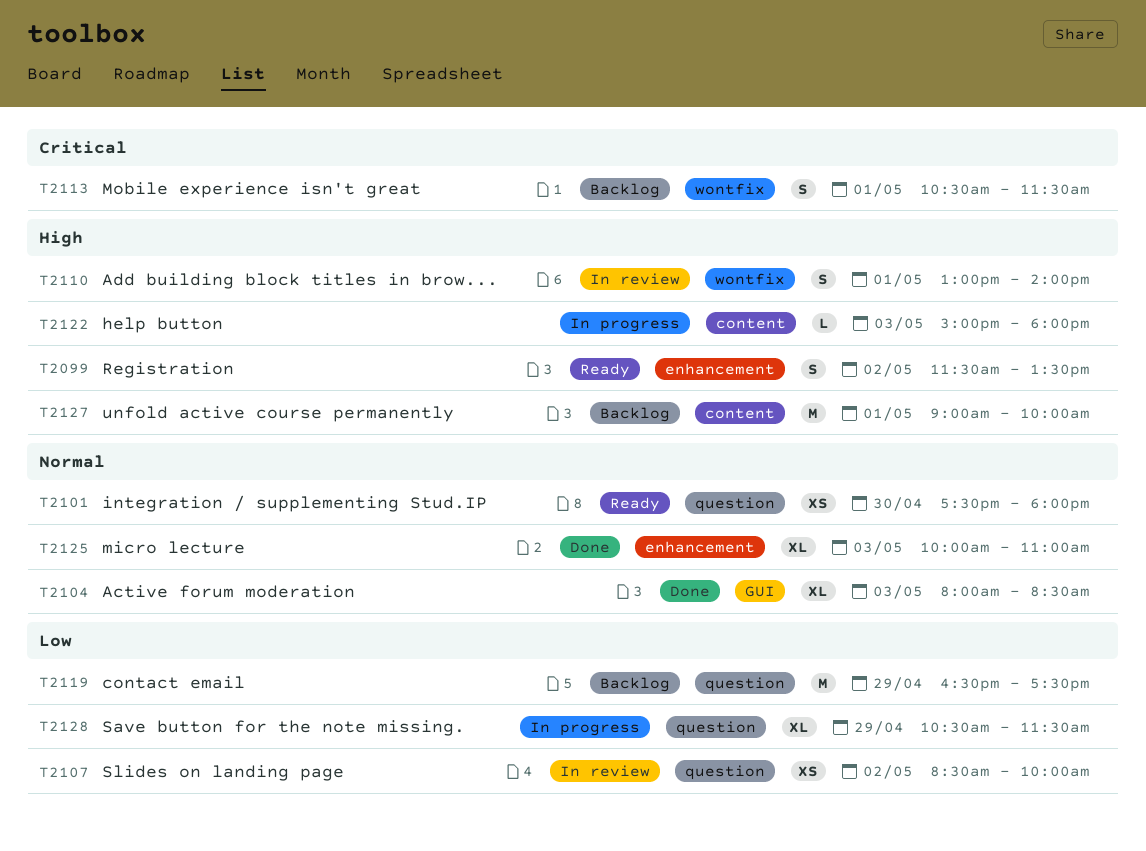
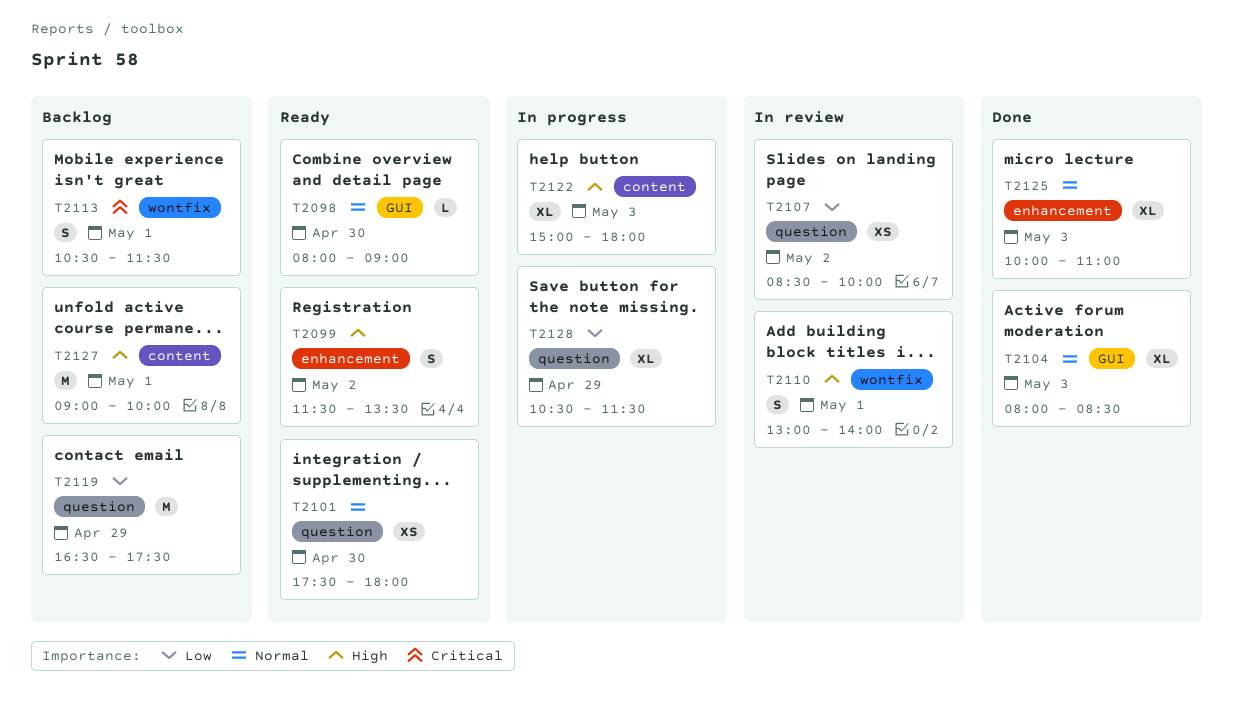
T2098: none -> present
T2122, estimate: L -> XL

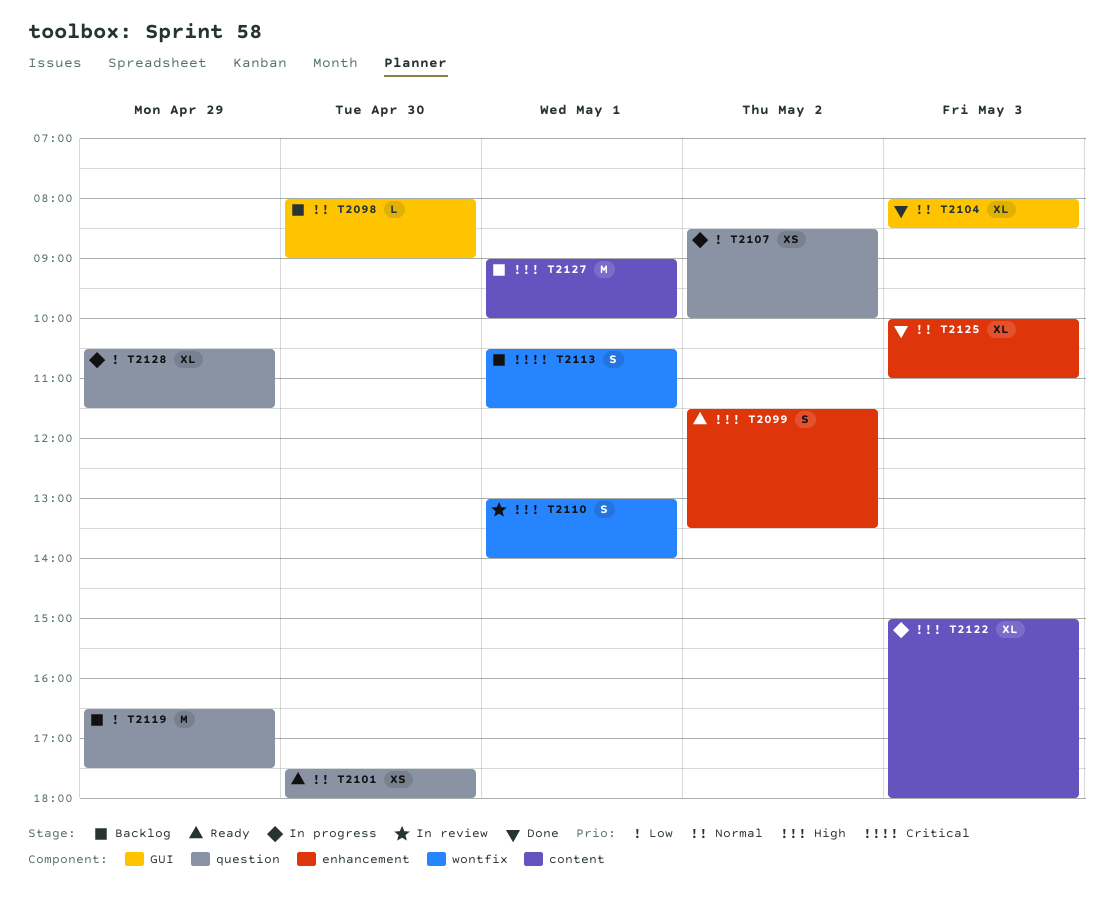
T2098, status: Ready -> Backlog
T2107, status: In review -> In progress

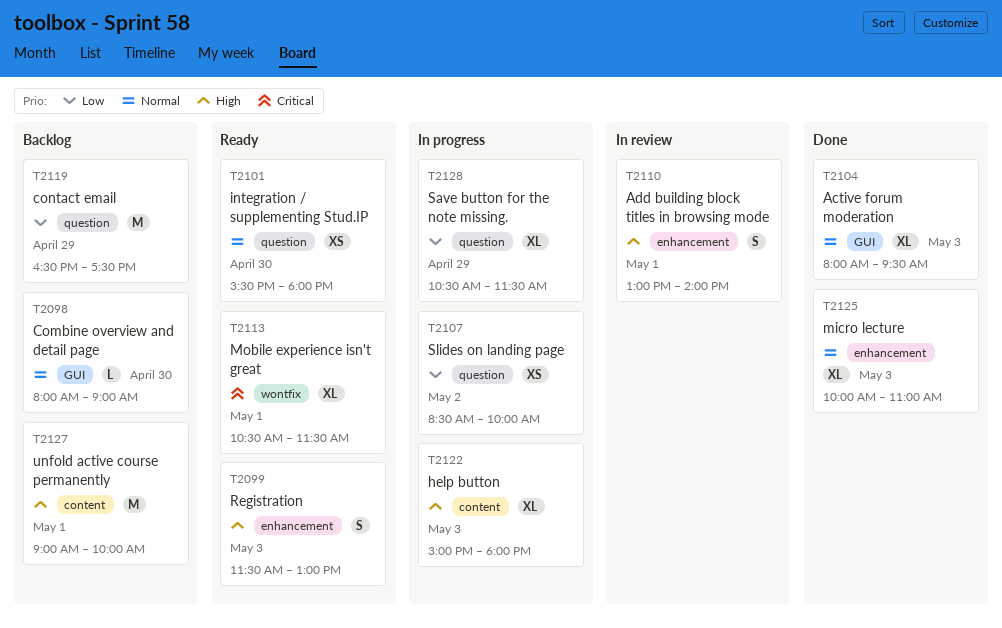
T2099, day: May 2 -> May 3
T2099, ends: 13:30 -> 13:00
T2101, begins: 17:30 -> 15:30
T2104, ends: 08:30 -> 09:30
T2110, label: wontfix -> enhancement
T2113, status: Backlog -> Ready
T2113, estimate: S -> XL

